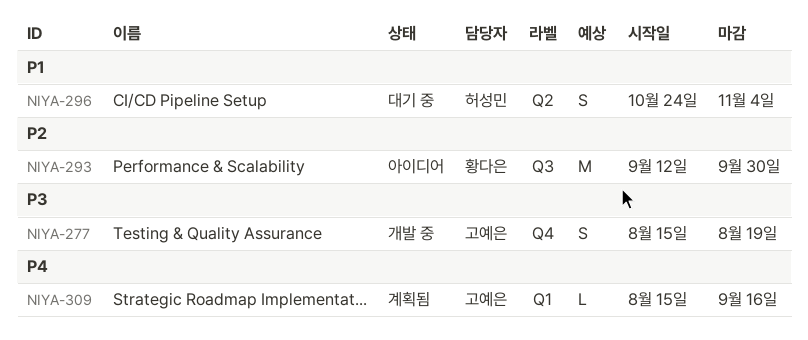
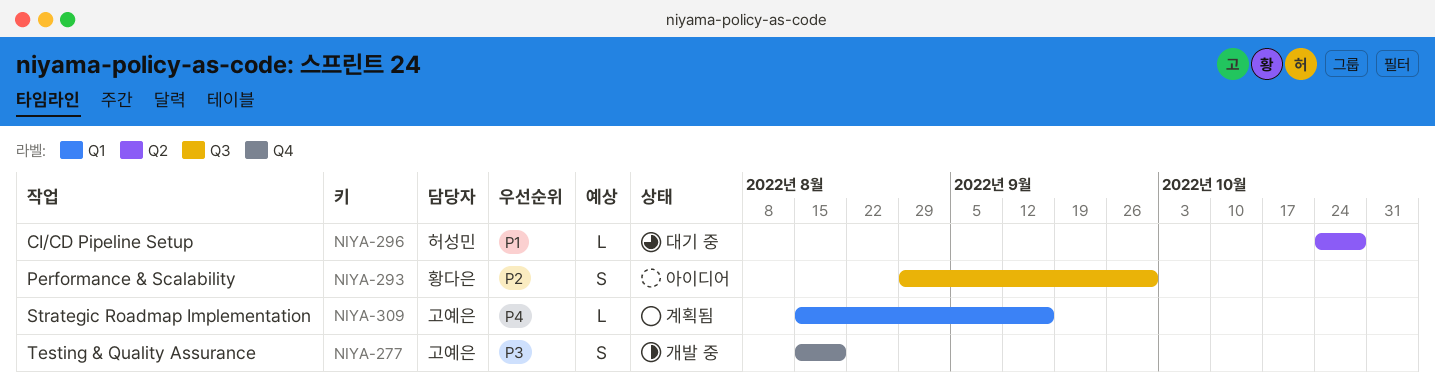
NIYA-293, estimate: M -> S
NIYA-293, start: Sep 12 -> Aug 29
NIYA-296, estimate: S -> L
NIYA-296, due: Nov 4 -> Oct 28

